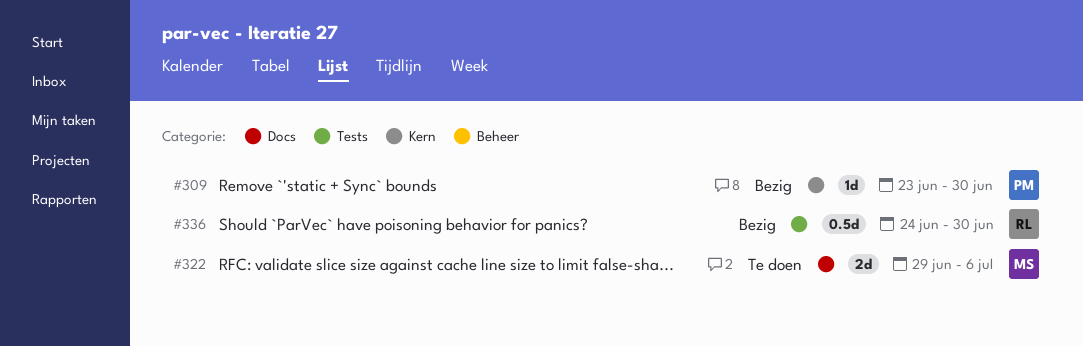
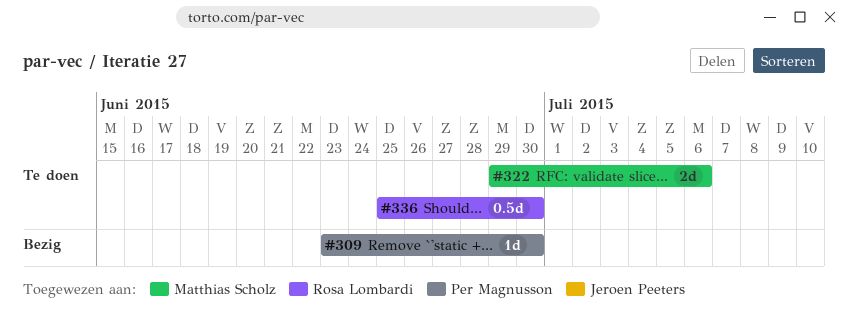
#336, status: Bezig -> Te doen
#336, start: Jun 24 -> Jun 25

